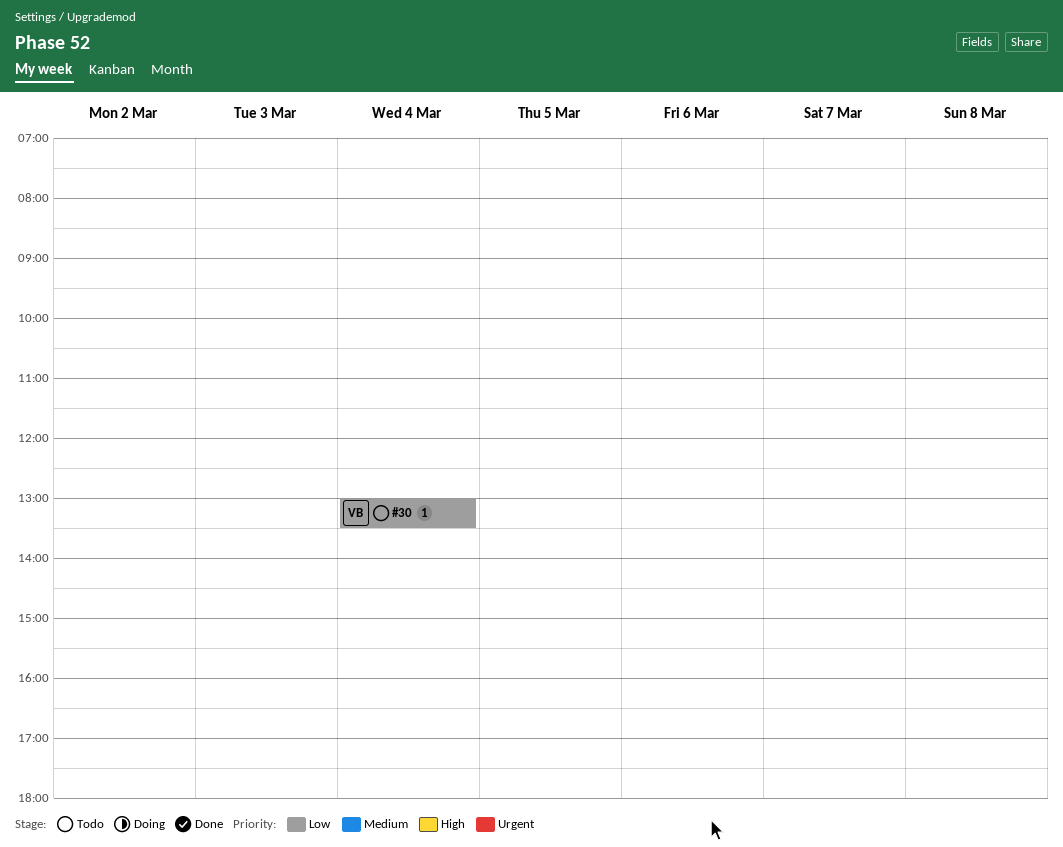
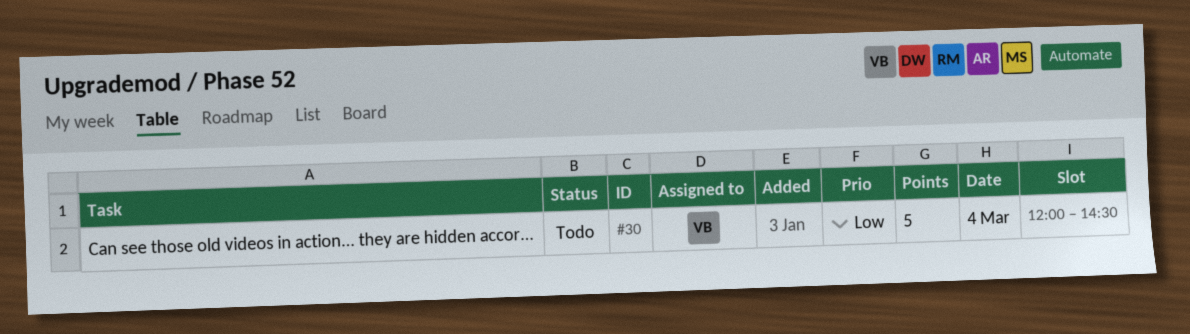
#30, estimate: 1 -> 5
#30, begins: 13:00 -> 12:00
#30, ends: 13:30 -> 14:30

